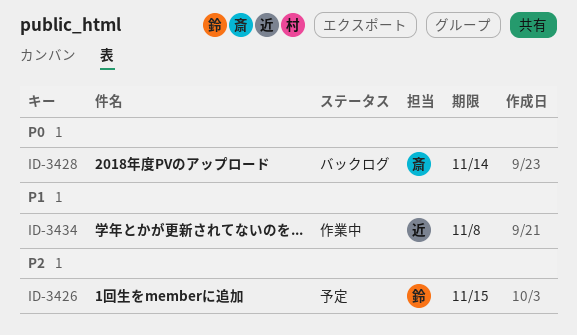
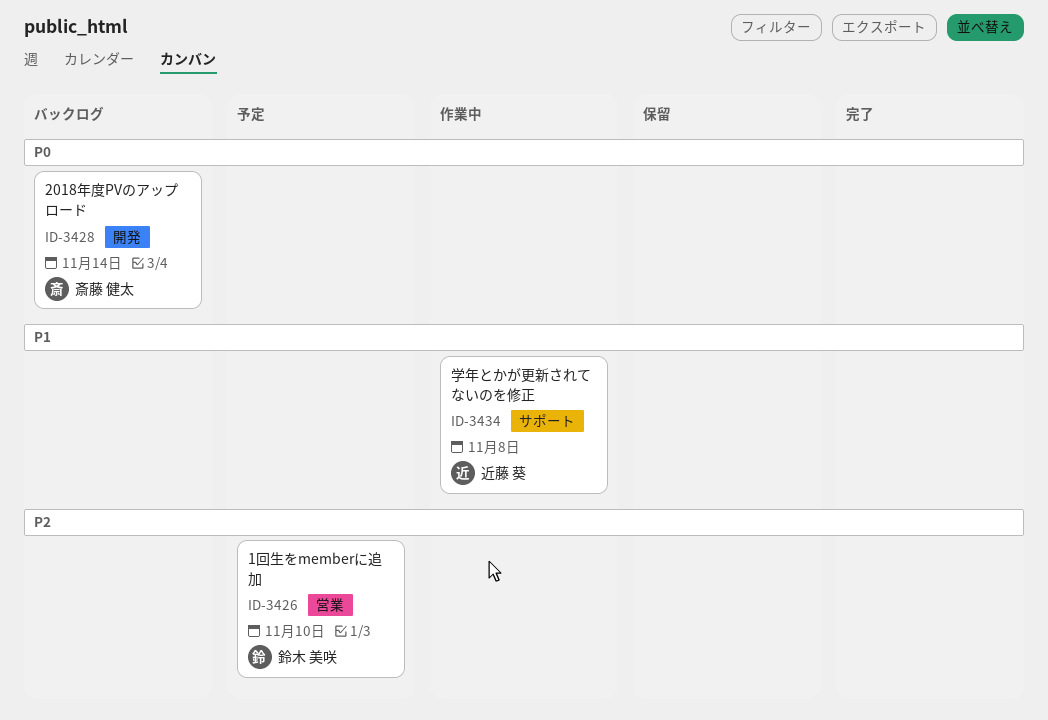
ID-3426, due: Nov 15 -> Nov 10

